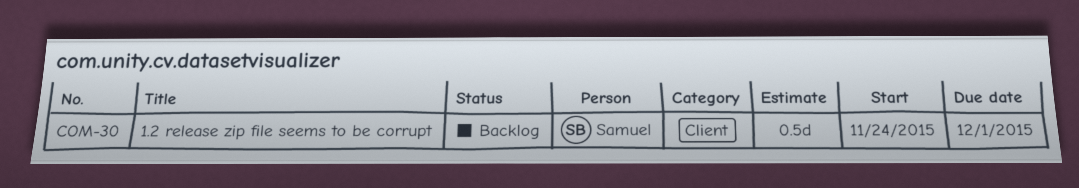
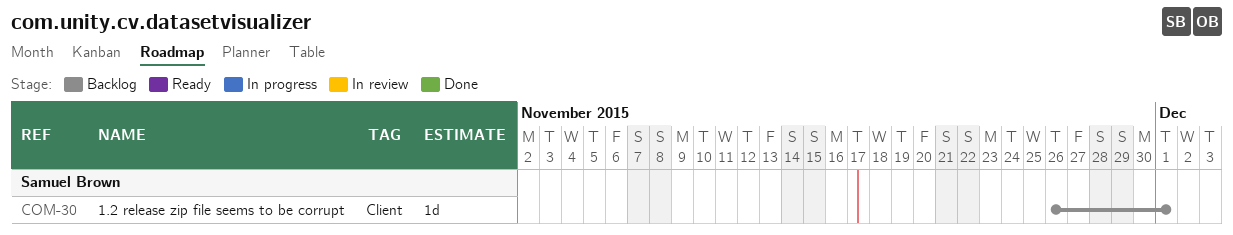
COM-30, estimate: 0.5d -> 1d
COM-30, start: Nov 24 -> Nov 26

